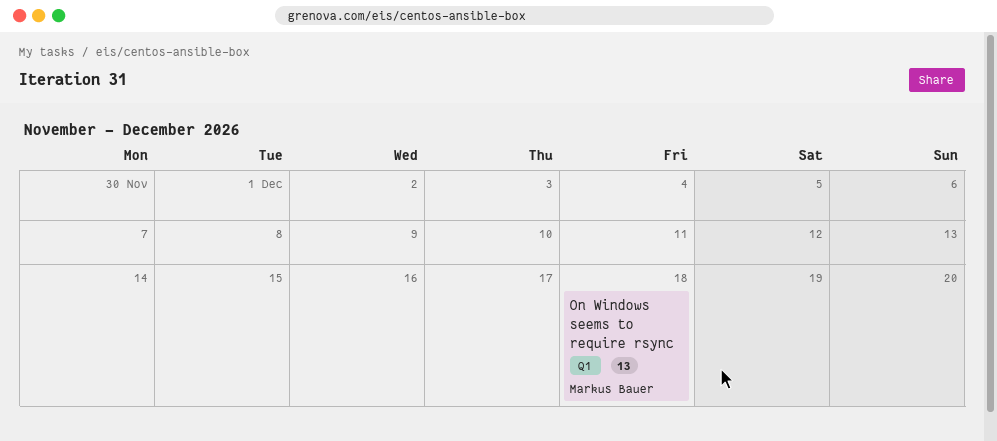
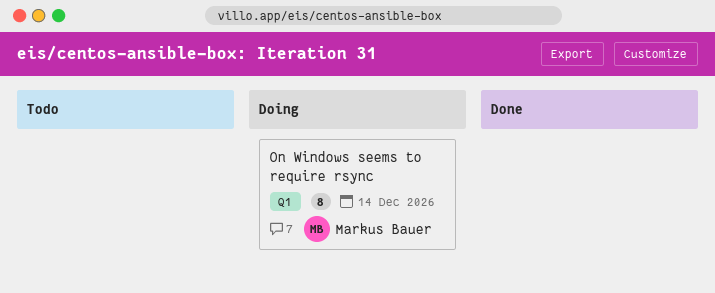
On Windows seems to require rsync, estimate: 13 -> 8
On Windows seems to require rsync, due: Dec 18 -> Dec 14

